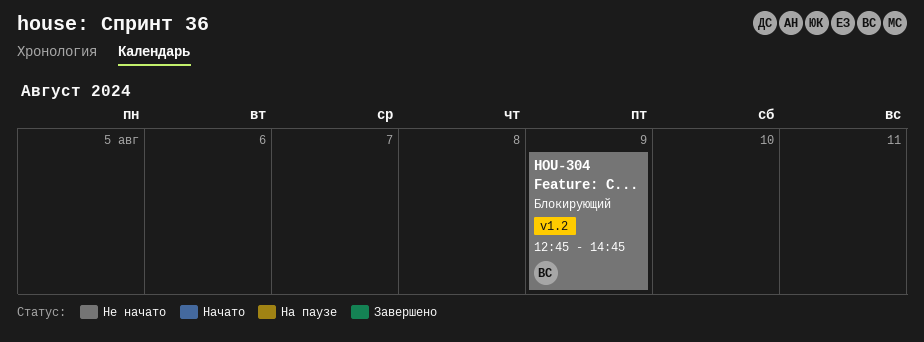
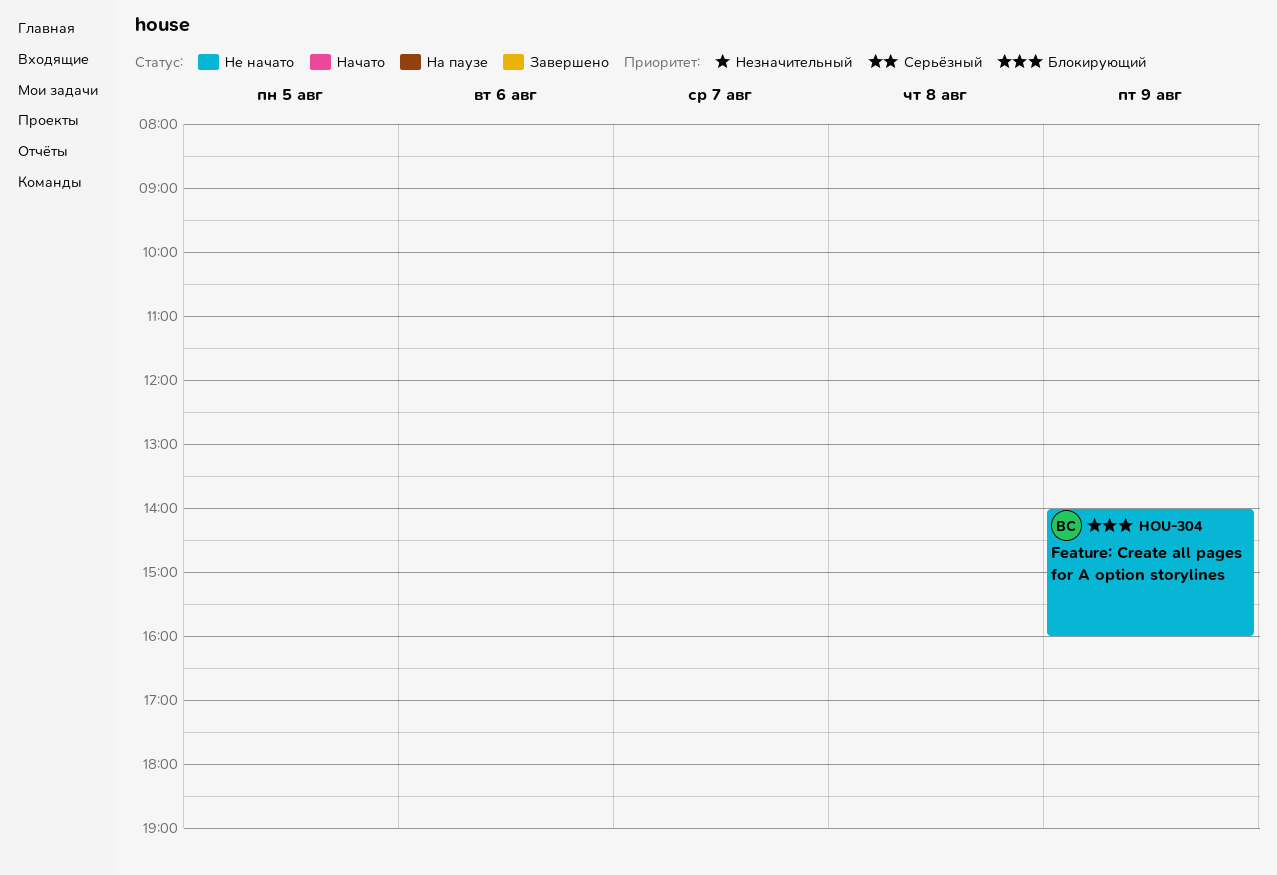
HOU-304, begins: 12:45 -> 14:00
HOU-304, ends: 14:45 -> 16:00

